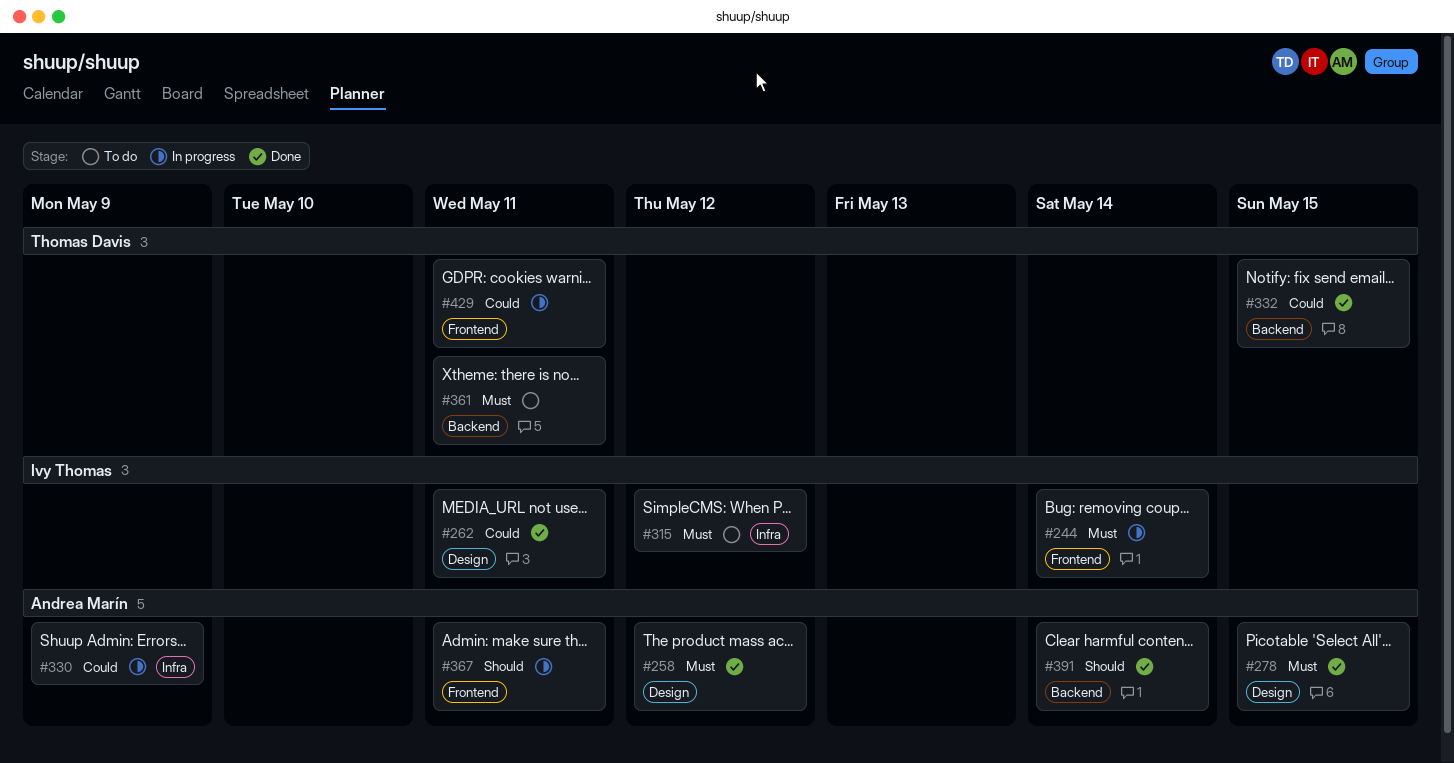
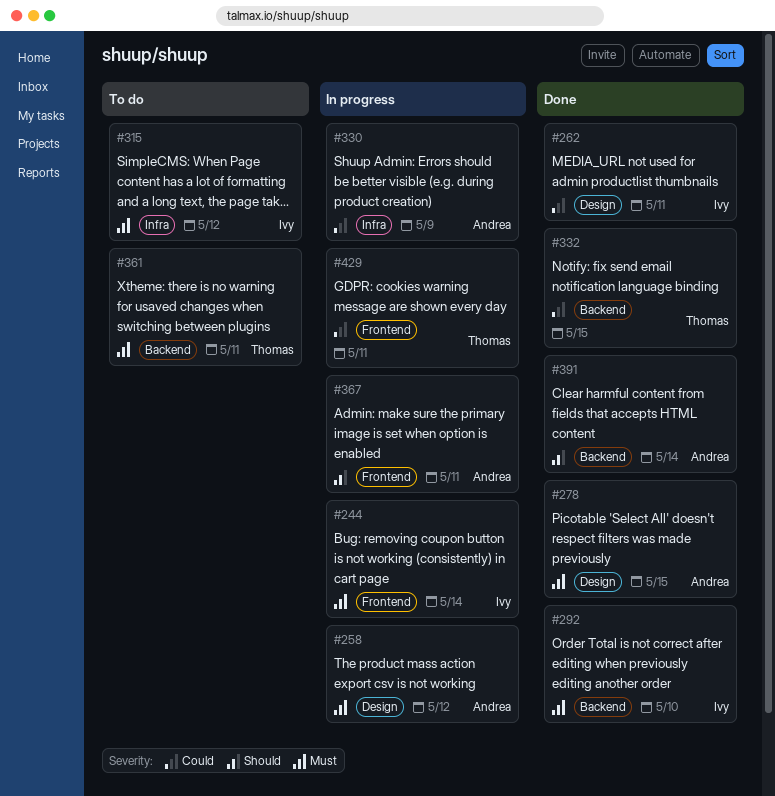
#258, status: Done -> In progress
#292: none -> present

